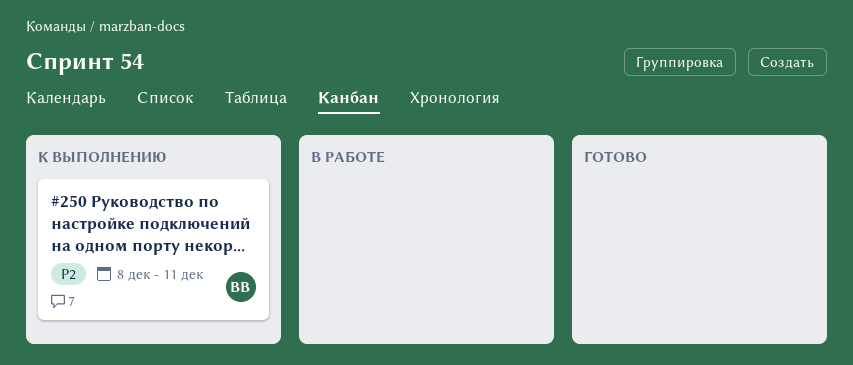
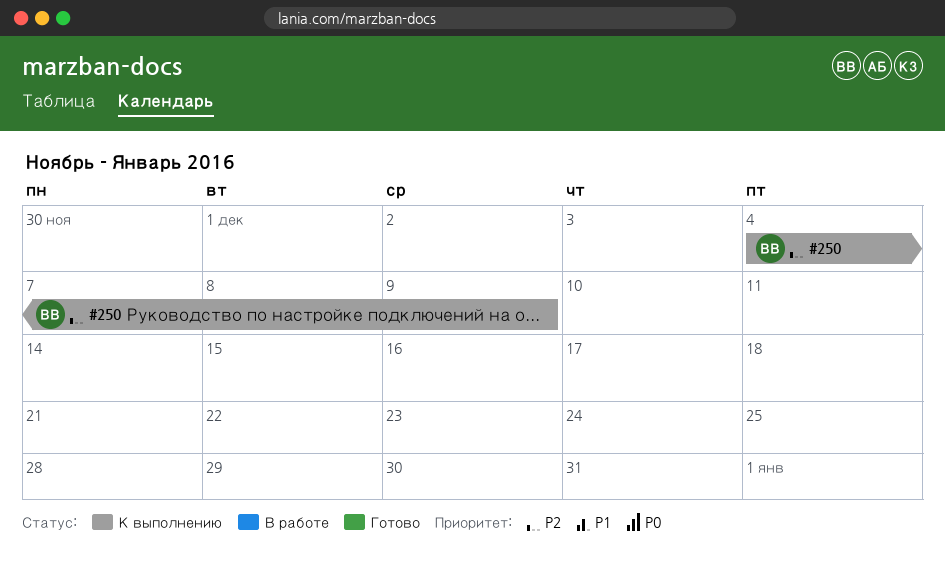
#250, start: Dec 8 -> Dec 4
#250, due: Dec 11 -> Dec 9

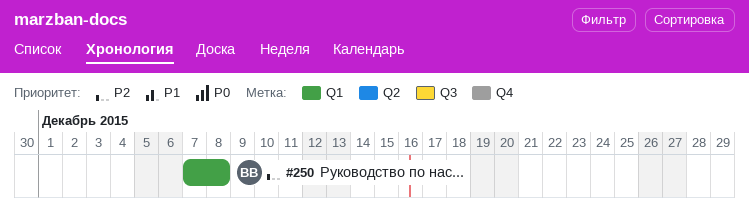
#250, start: Dec 4 -> Dec 7
#250, due: Dec 9 -> Dec 8

